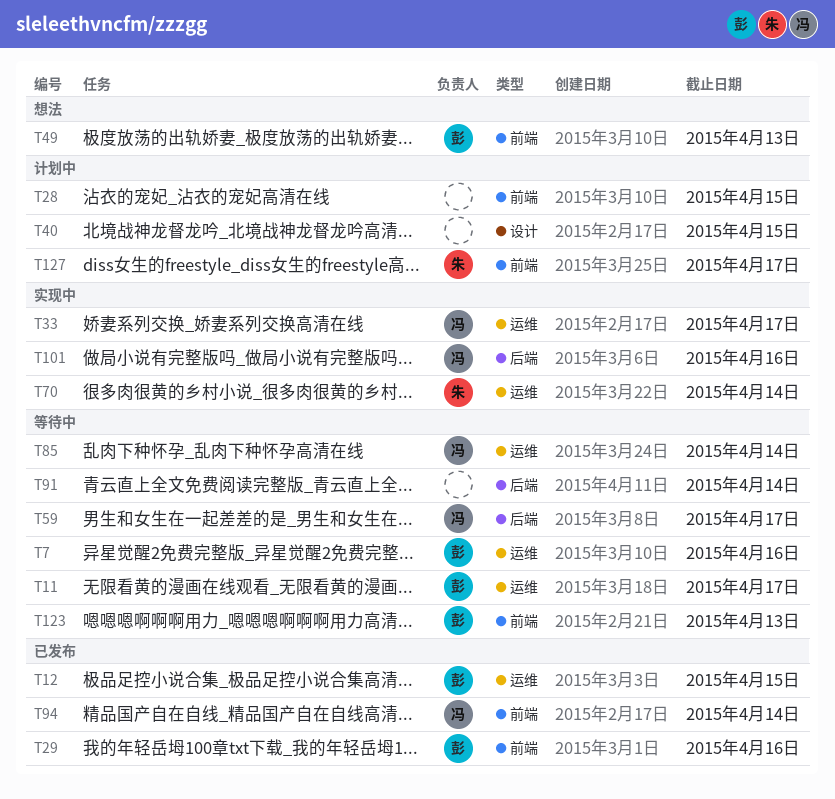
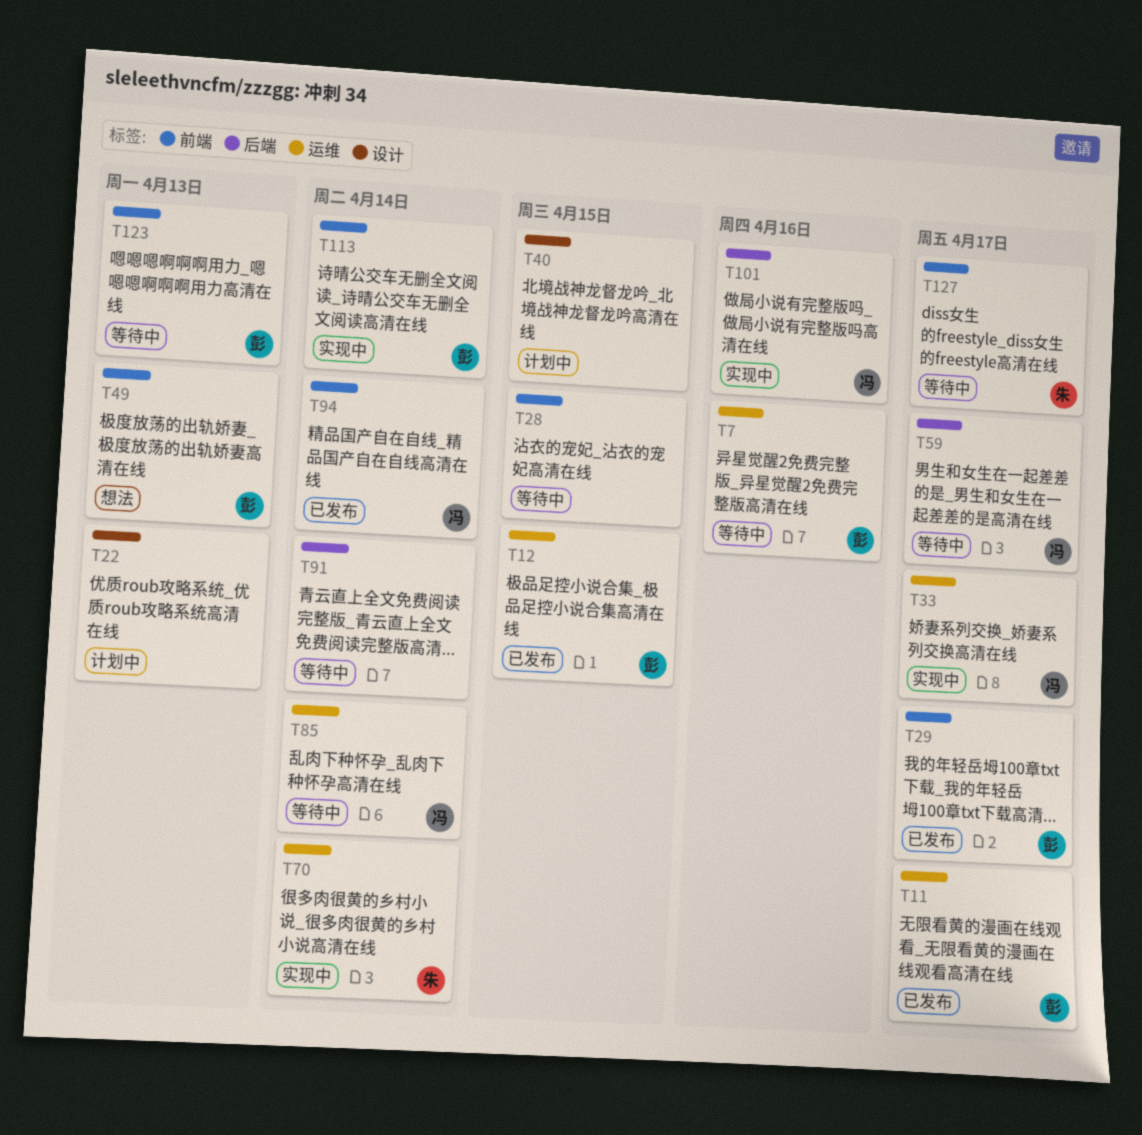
T11, status: 等待中 -> 已发布
T22: none -> present
T28, status: 计划中 -> 等待中
T29, due: Apr 16 -> Apr 17
T113: none -> present
T127, status: 计划中 -> 等待中

